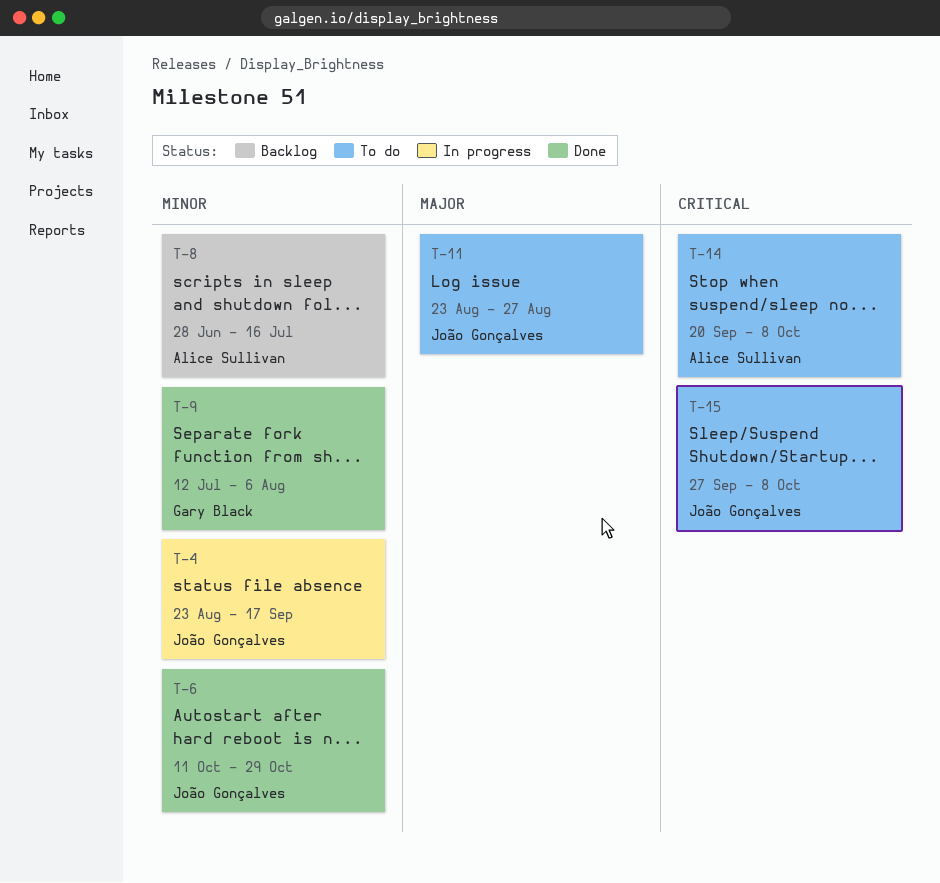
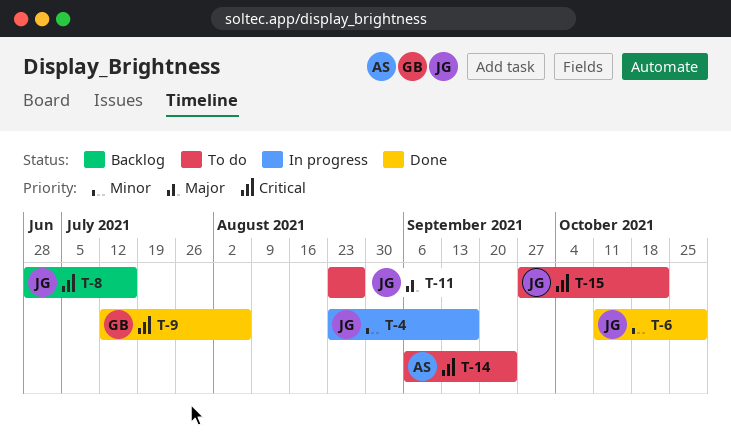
T-8, owner: Alice Sullivan -> João Gonçalves
T-8, priority: Minor -> Critical
T-9, priority: Minor -> Critical
T-14, start: Sep 20 -> Sep 6
T-14, due: Oct 8 -> Sep 24
T-15, due: Oct 8 -> Oct 22

